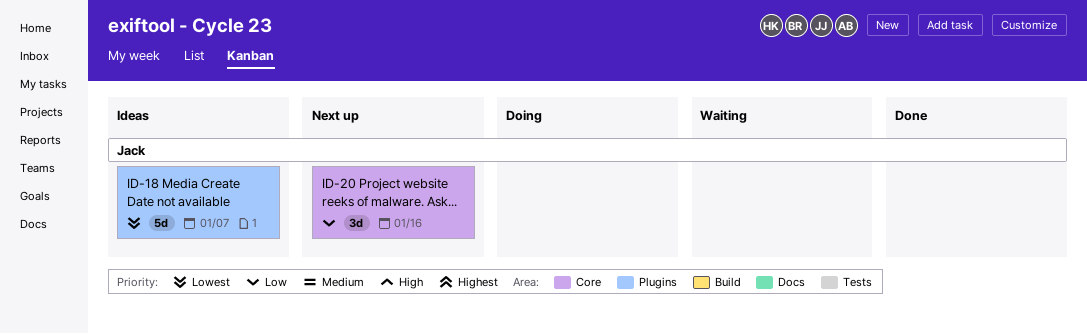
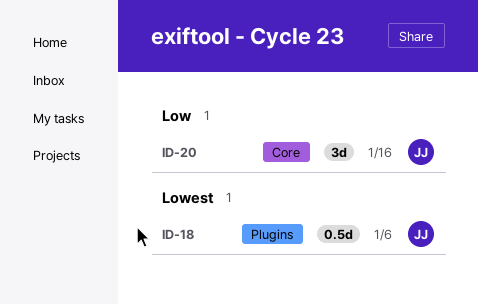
ID-18, estimate: 5d -> 0.5d
ID-18, due: Jan 7 -> Jan 6

